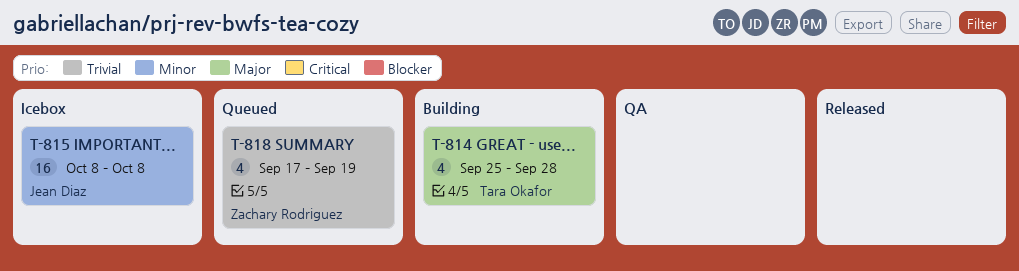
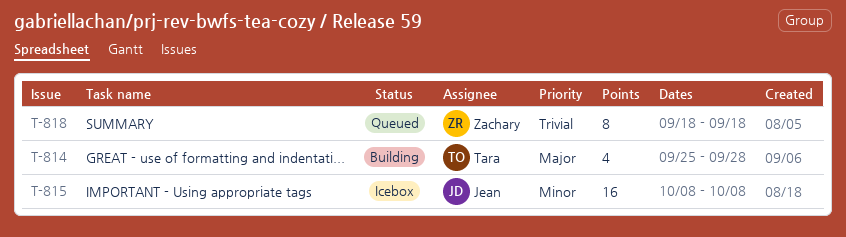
T-818, estimate: 4 -> 8
T-818, start: Sep 17 -> Sep 18
T-818, due: Sep 19 -> Sep 18

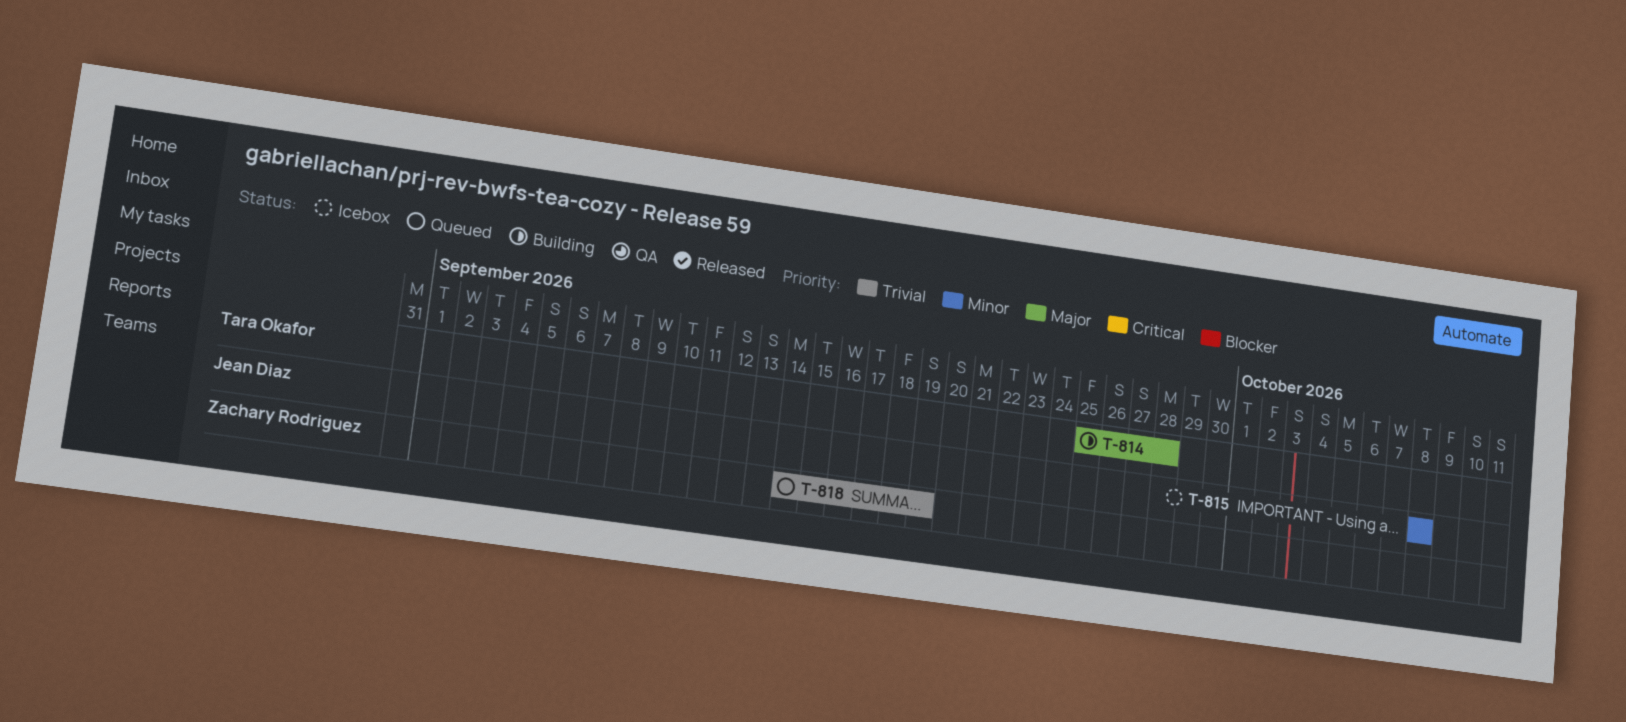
T-818, start: Sep 18 -> Sep 14
T-818, due: Sep 18 -> Sep 19

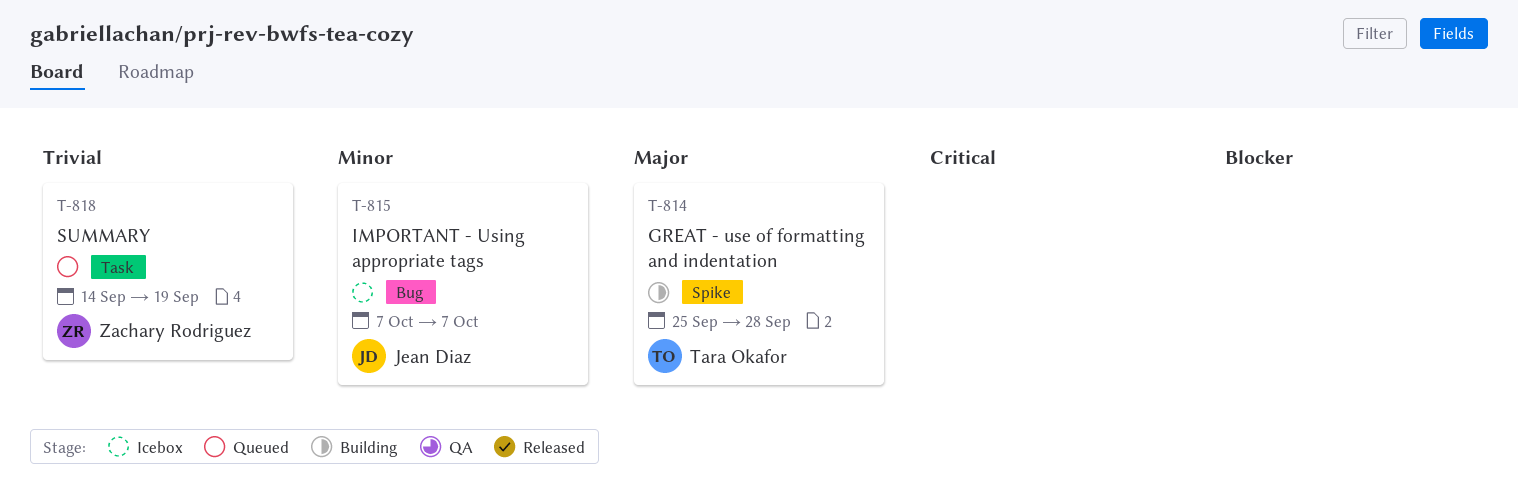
T-815, start: Oct 8 -> Oct 7
T-815, due: Oct 8 -> Oct 7

